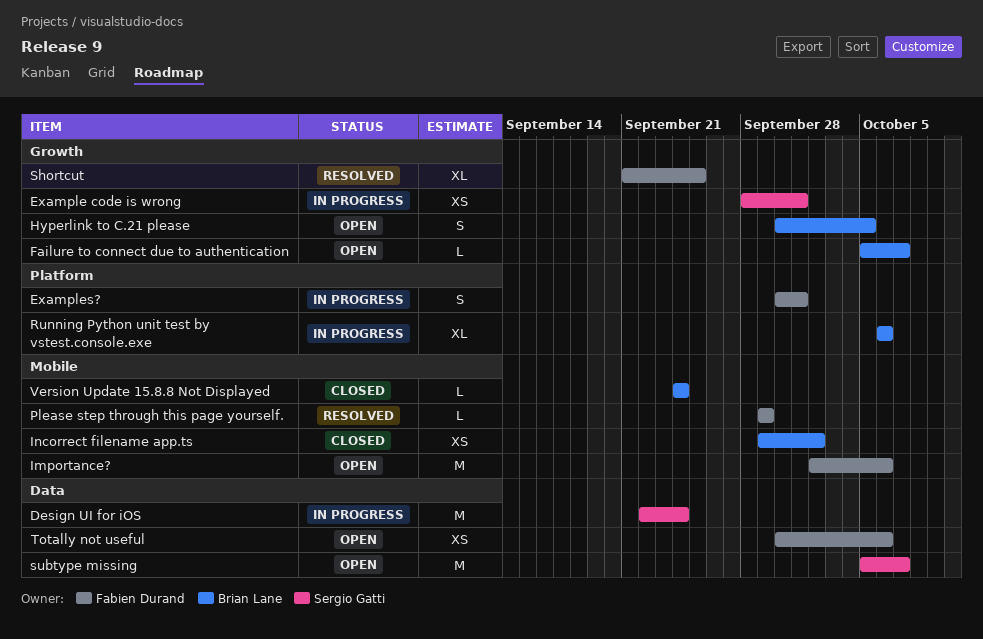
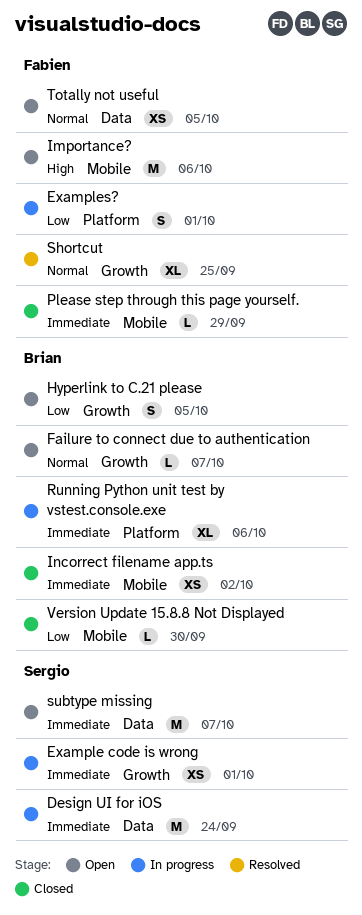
Please step through this page yourself., status: Resolved -> Closed
Totally not useful, due: Oct 6 -> Oct 5
Version Update 15.8.8 Not Displayed, due: Sep 24 -> Sep 30

